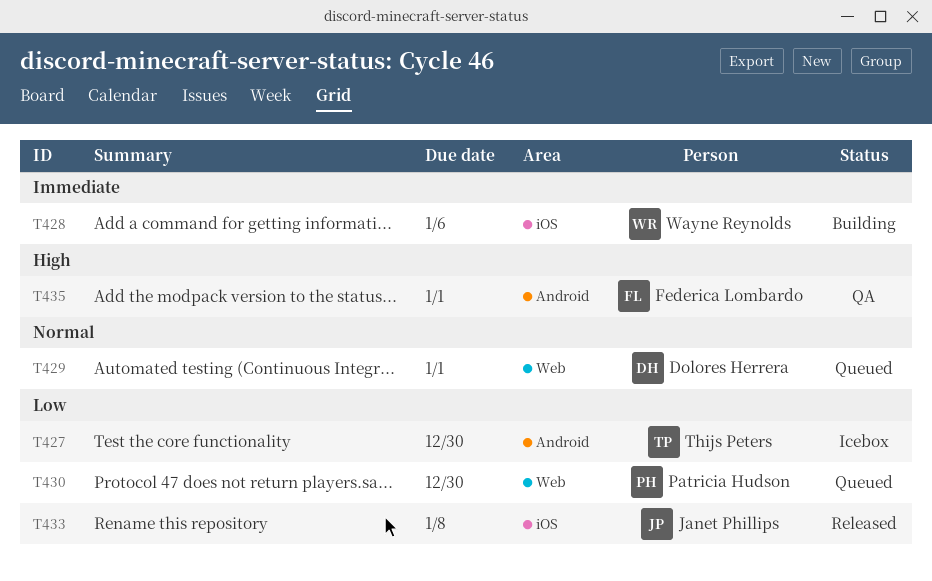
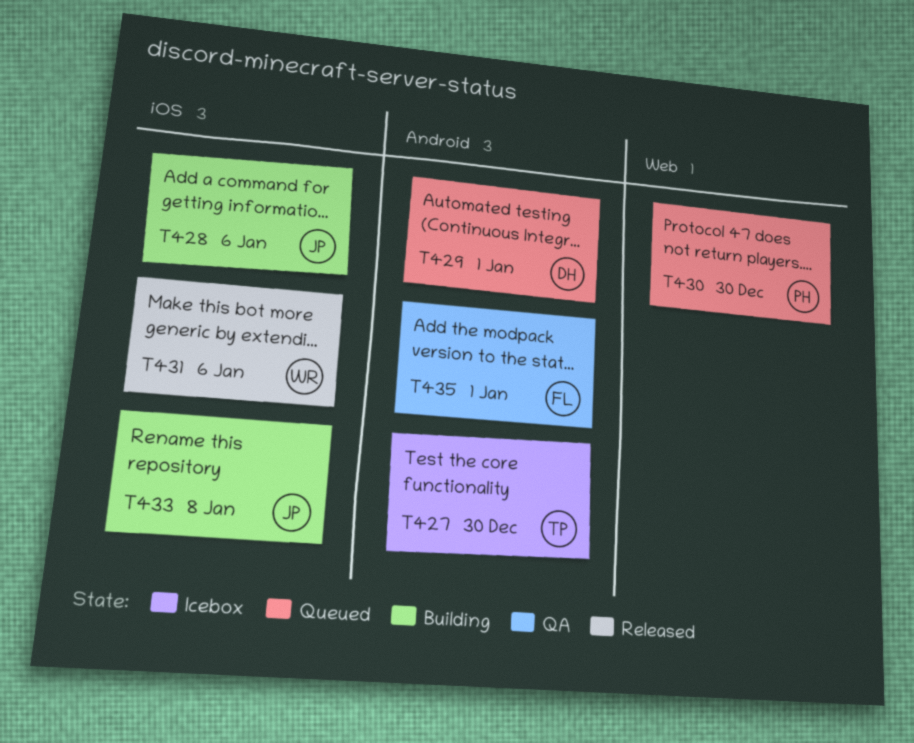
T428, owner: Wayne Reynolds -> Janet Phillips
T429, label: Web -> Android
T431: none -> present
T433, status: Released -> Building

